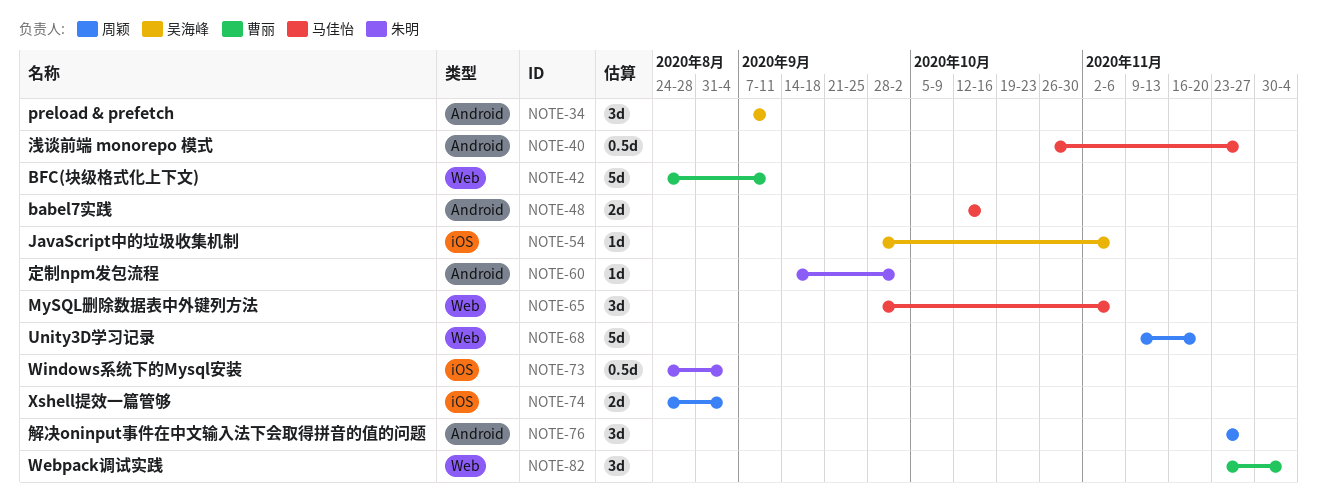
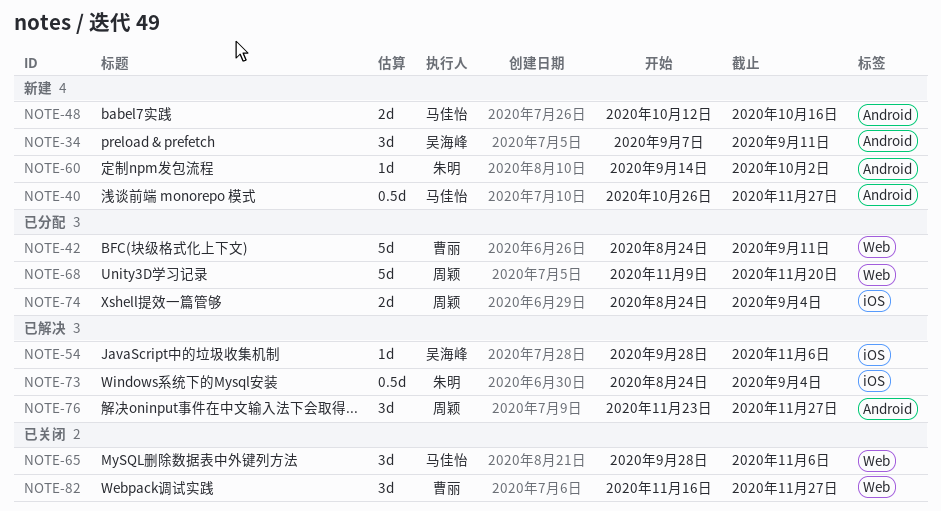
NOTE-82, start: Nov 23 -> Nov 16
NOTE-82, due: Dec 4 -> Nov 27

